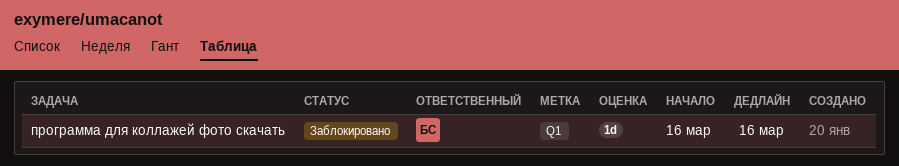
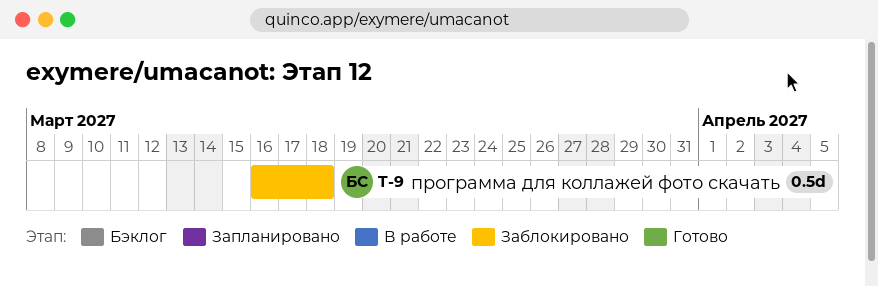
программа для коллажей фото скачать, estimate: 1d -> 0.5d
программа для коллажей фото скачать, due: Mar 16 -> Mar 18

